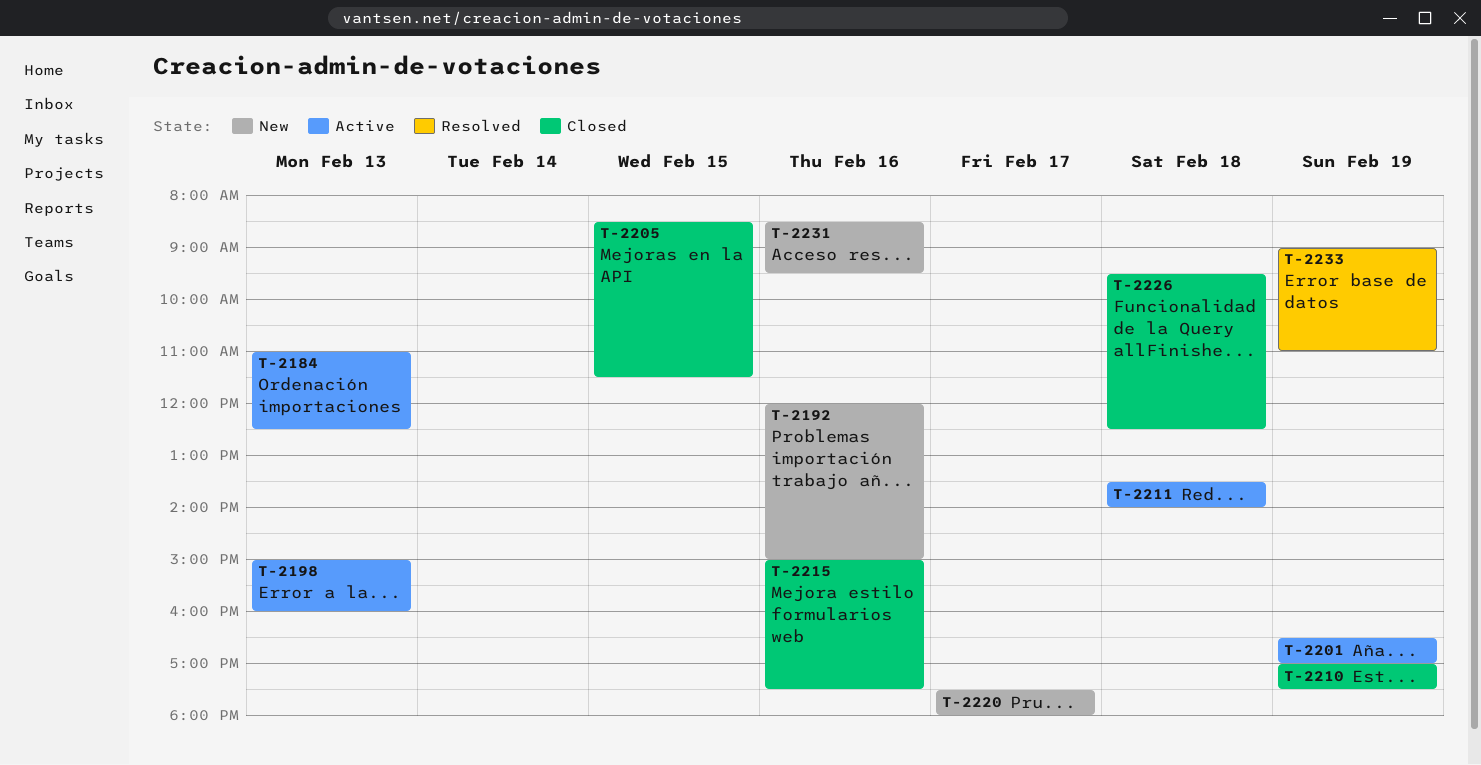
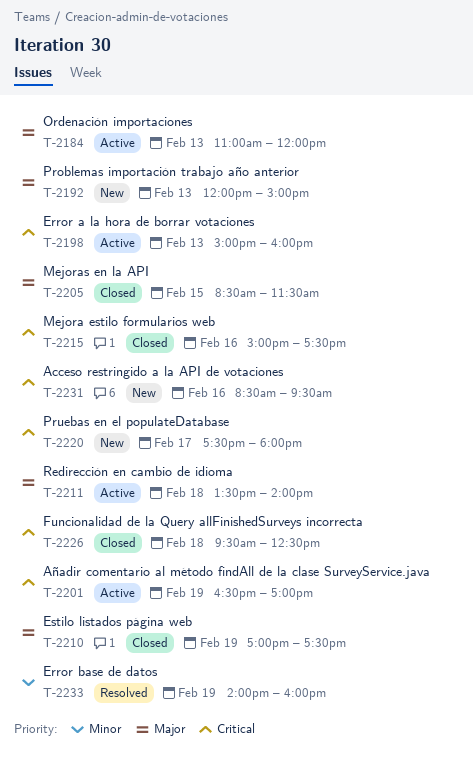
T-2184, ends: 12:30 -> 12:00
T-2192, day: Feb 16 -> Feb 13
T-2233, begins: 09:00 -> 14:00
T-2233, ends: 11:00 -> 16:00

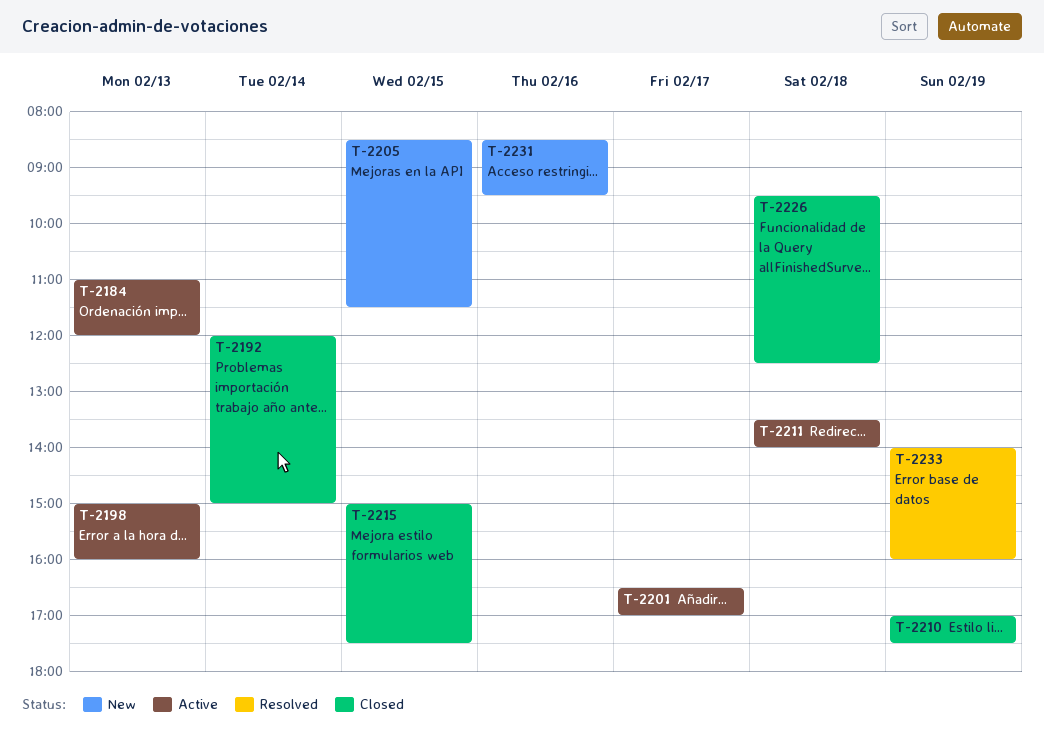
T-2192, status: New -> Closed
T-2192, day: Feb 13 -> Feb 14
T-2201, day: Feb 19 -> Feb 17
T-2205, status: Closed -> New
T-2215, day: Feb 16 -> Feb 15
T-2220: present -> none

